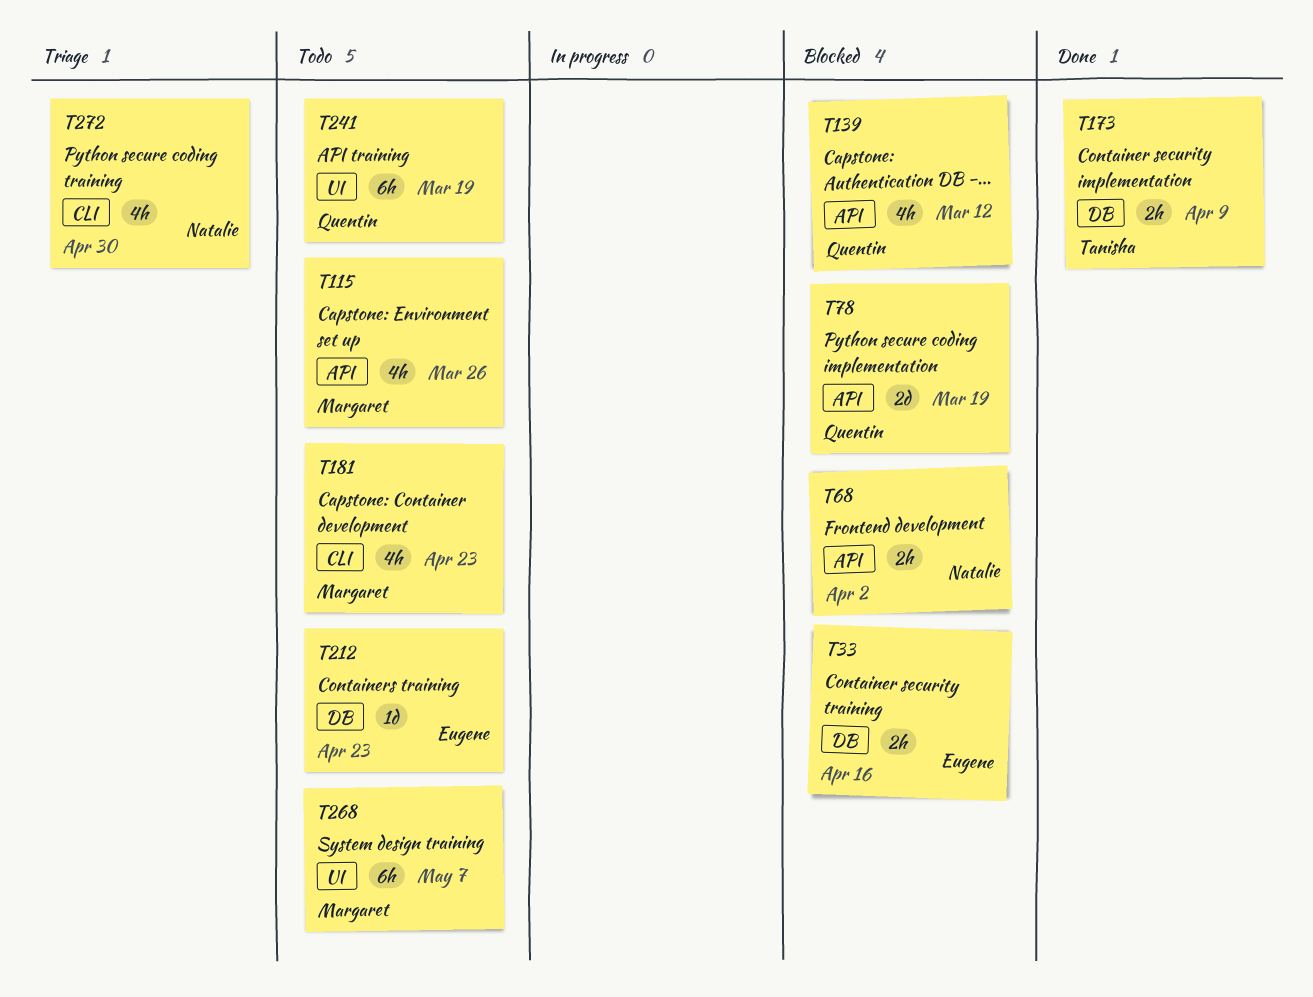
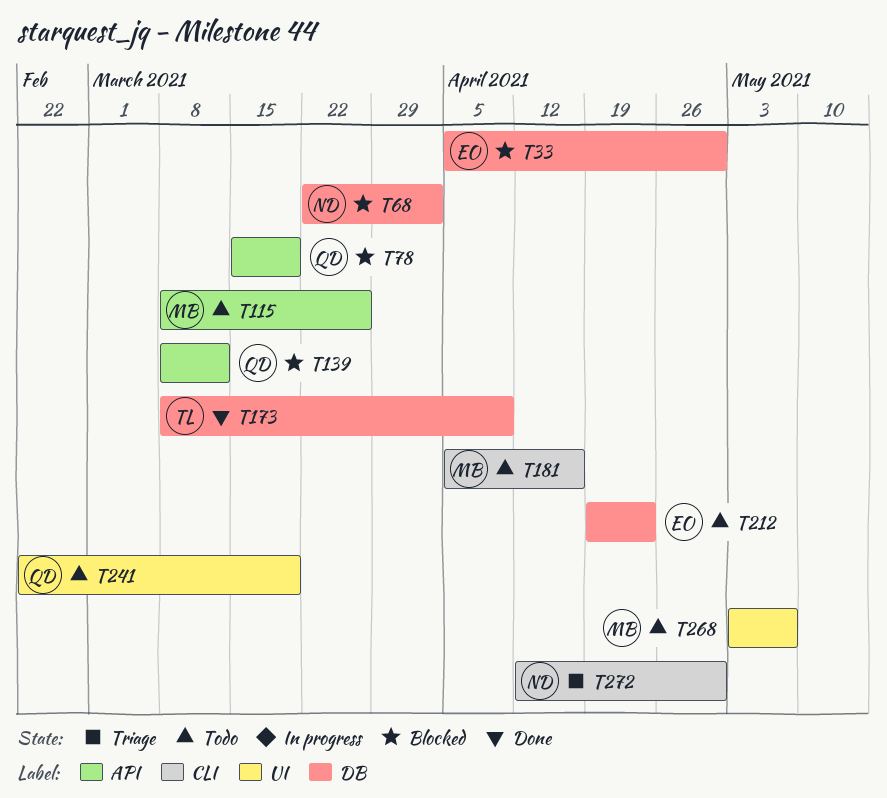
T33, due: Apr 16 -> Apr 30
T68, label: API -> DB
T181, due: Apr 23 -> Apr 16

